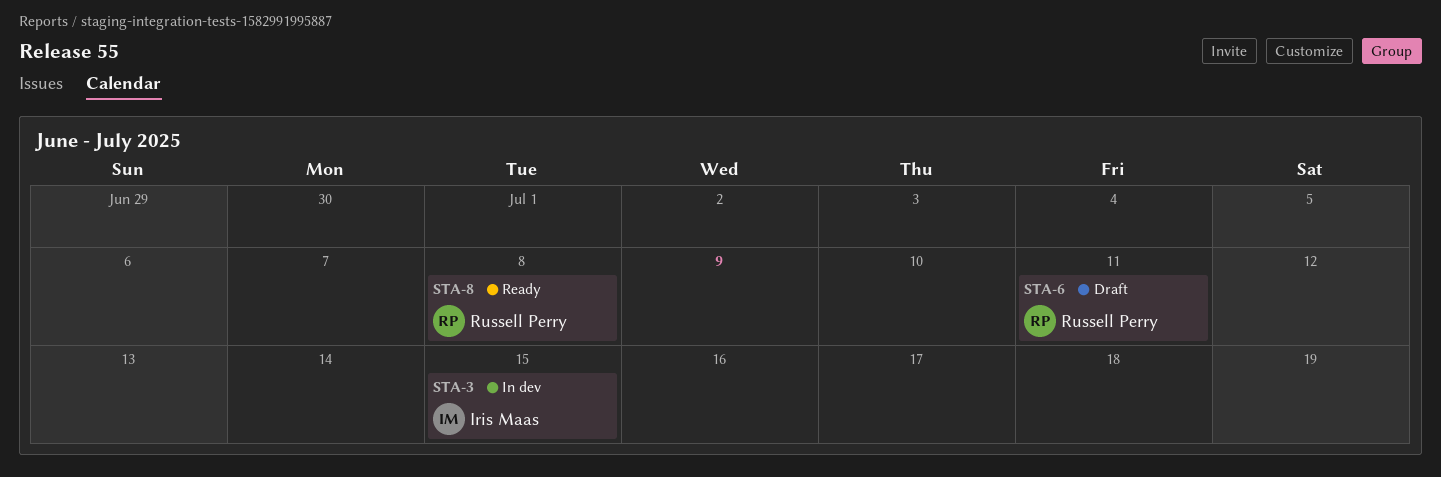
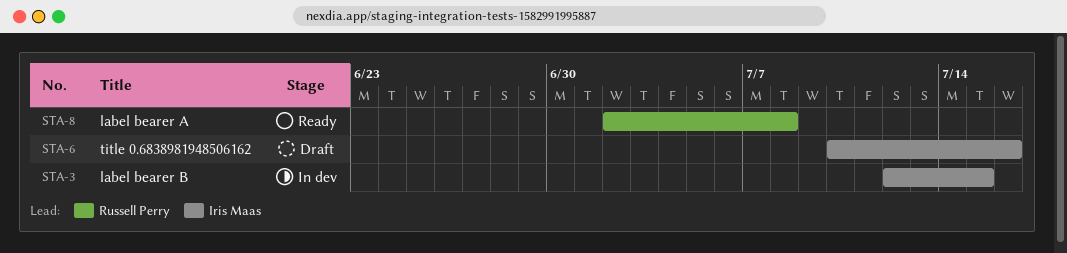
STA-6, owner: Russell Perry -> Iris Maas
STA-6, due: Jul 11 -> Jul 16

